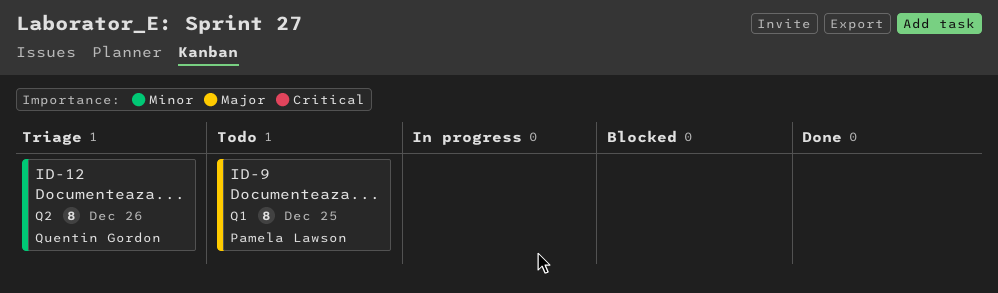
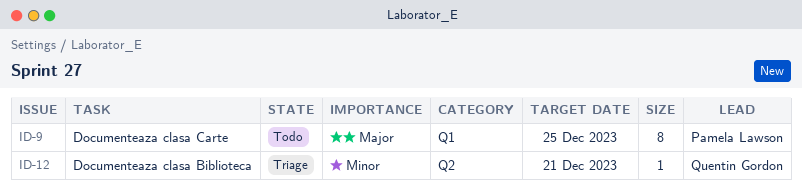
ID-12, estimate: 8 -> 1
ID-12, due: Dec 26 -> Dec 21

